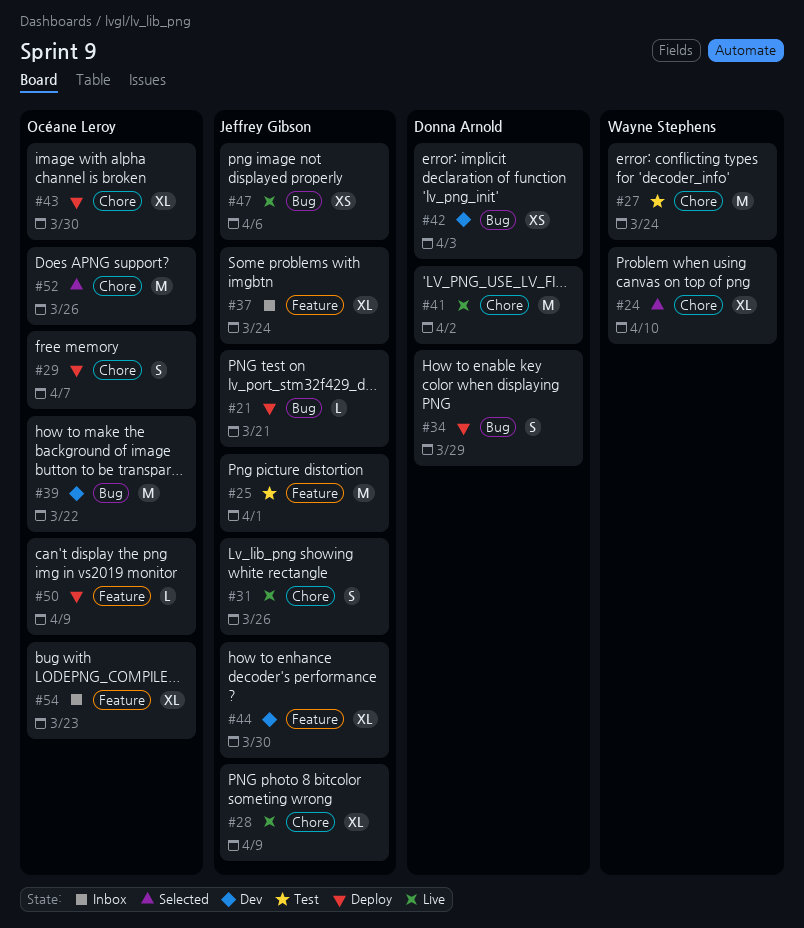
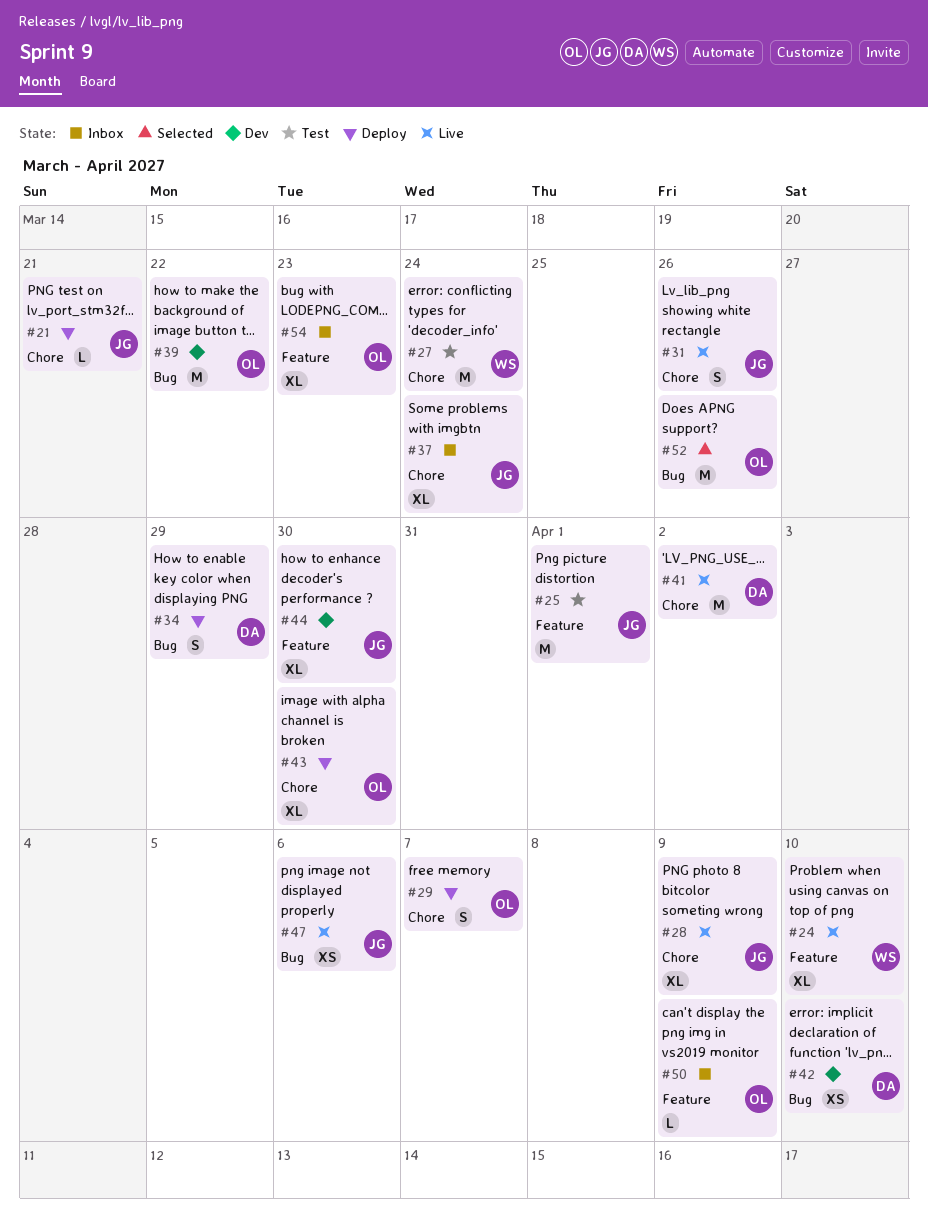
#21, label: Bug -> Chore
#24, status: Selected -> Live
#24, label: Chore -> Feature
#37, label: Feature -> Chore
#42, due: Apr 3 -> Apr 10
#50, status: Deploy -> Inbox
#52, label: Chore -> Bug

